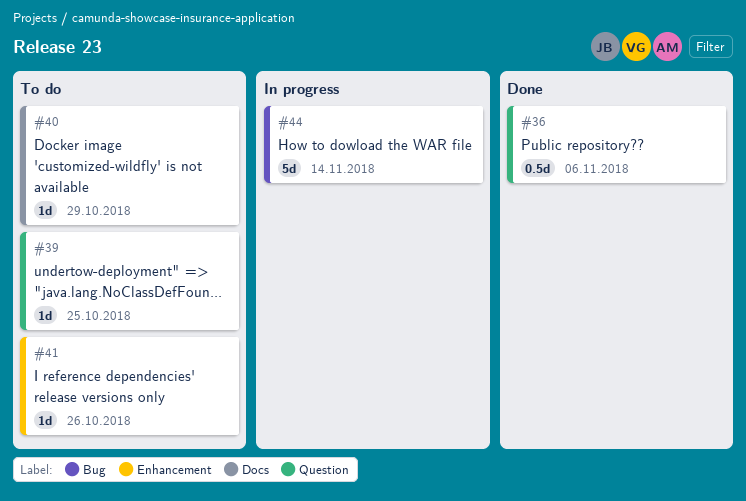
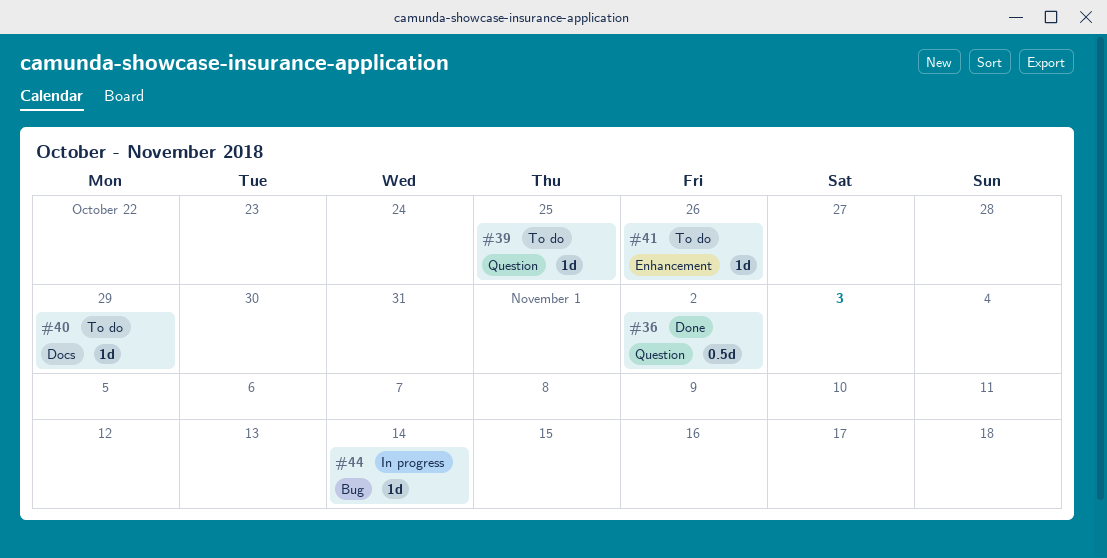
#36, due: Nov 6 -> Nov 2
#44, estimate: 5d -> 1d

